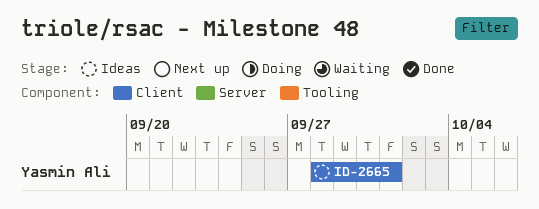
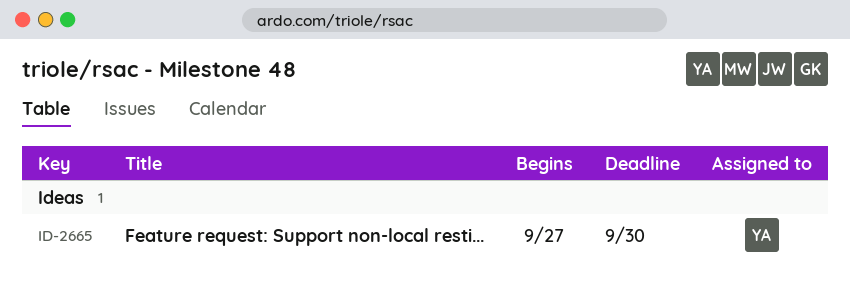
ID-2665, start: Sep 28 -> Sep 27
ID-2665, due: Oct 1 -> Sep 30

